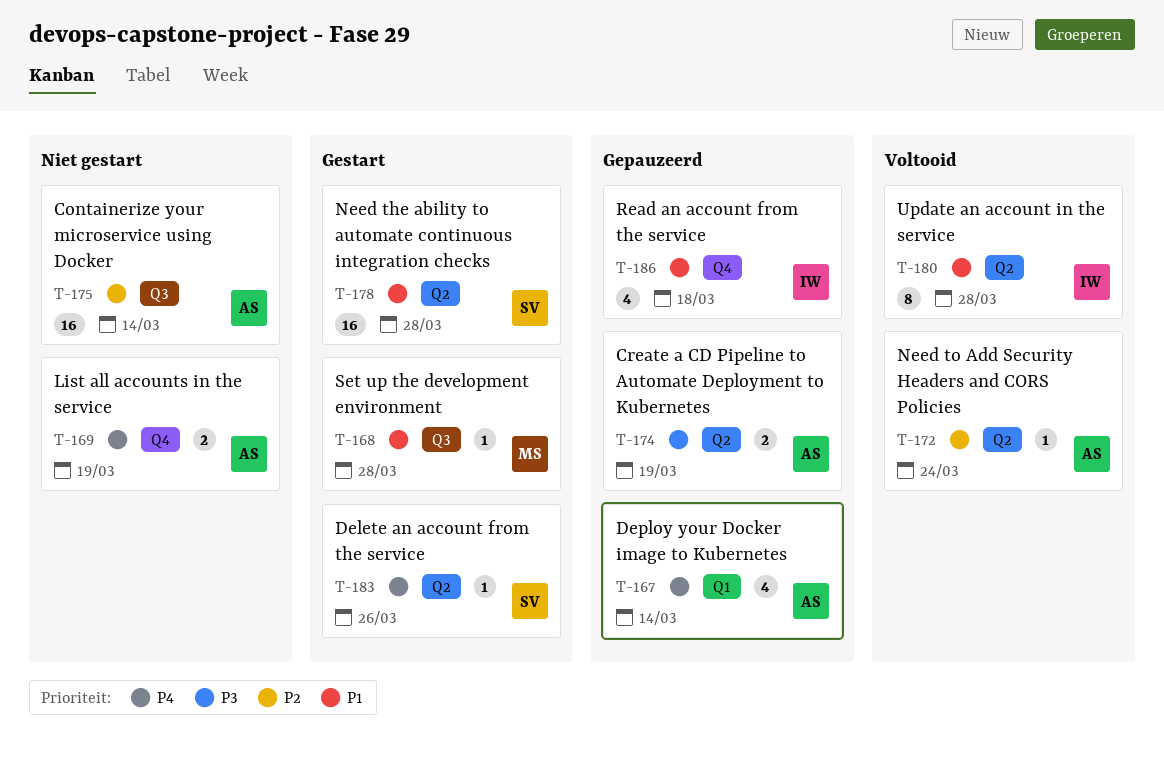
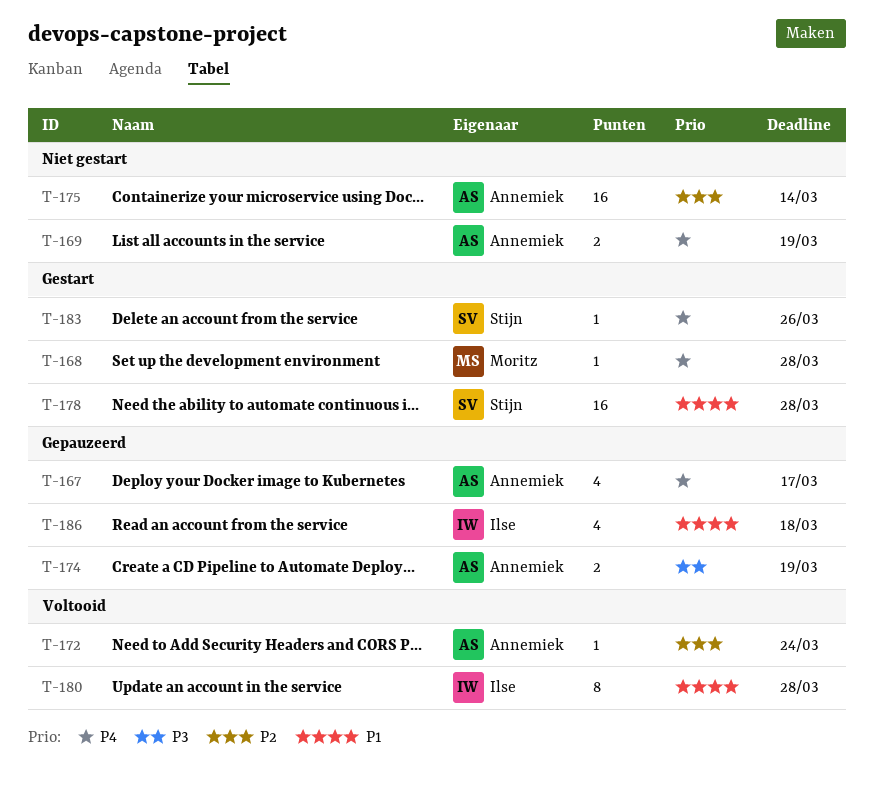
T-167, due: Mar 14 -> Mar 17
T-168, priority: P1 -> P4

